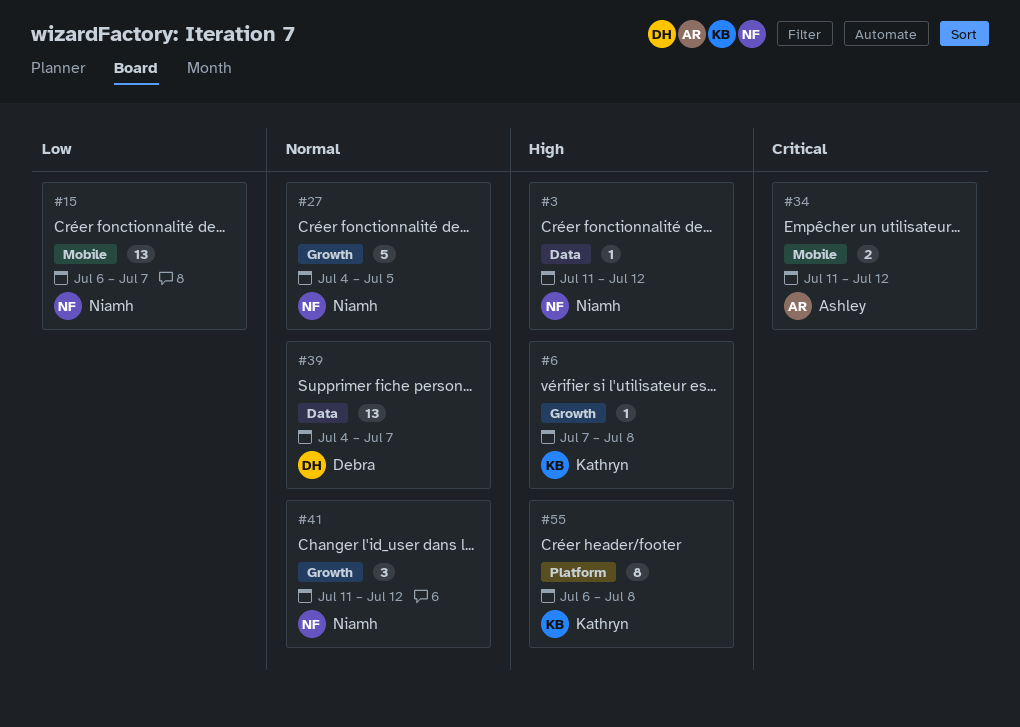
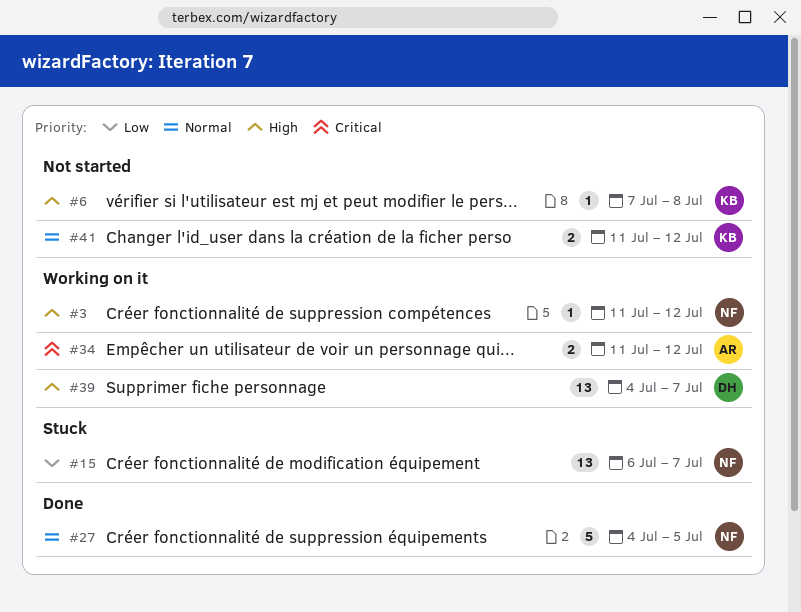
#39, priority: Normal -> High
#41, owner: Niamh -> Kathryn
#41, estimate: 3 -> 2
#55: present -> none

